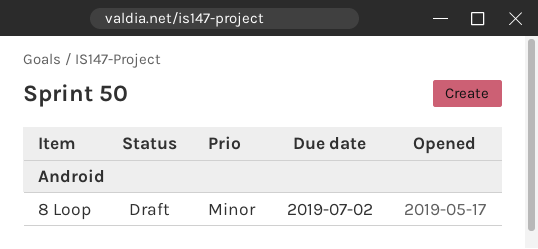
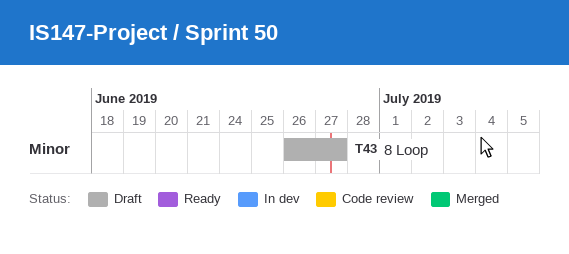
8 Loop, due: Jul 2 -> Jun 27

